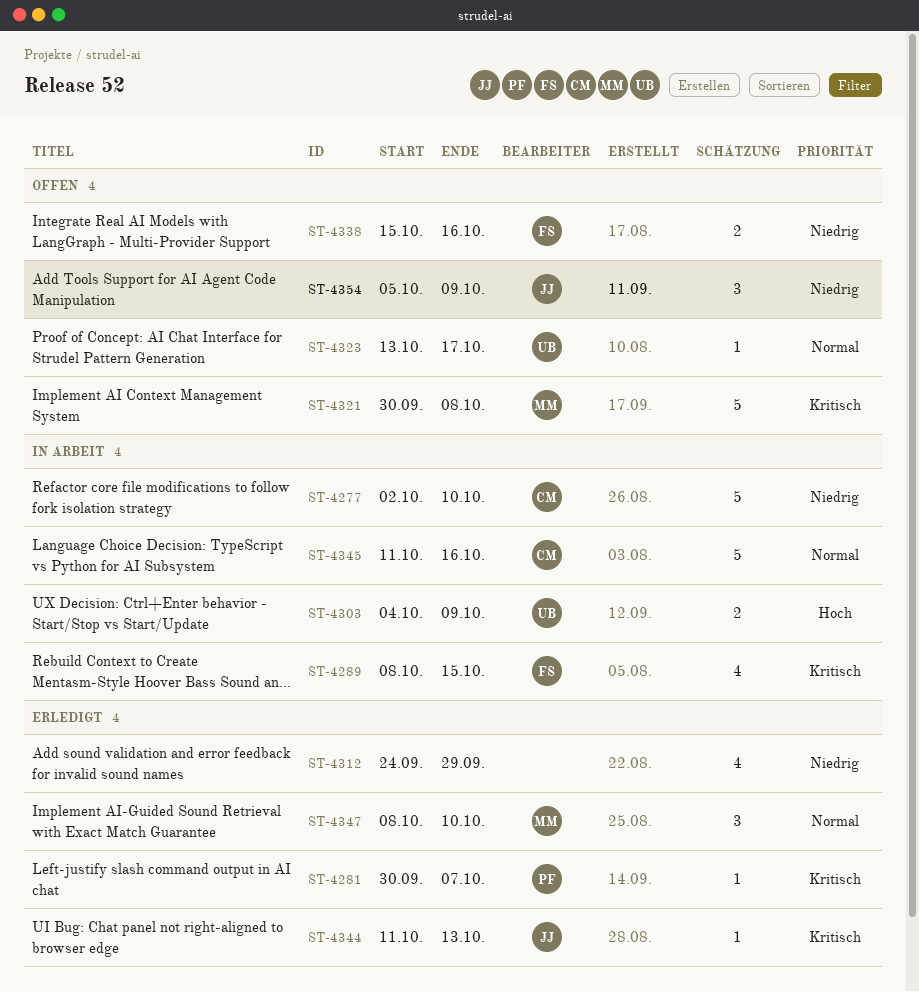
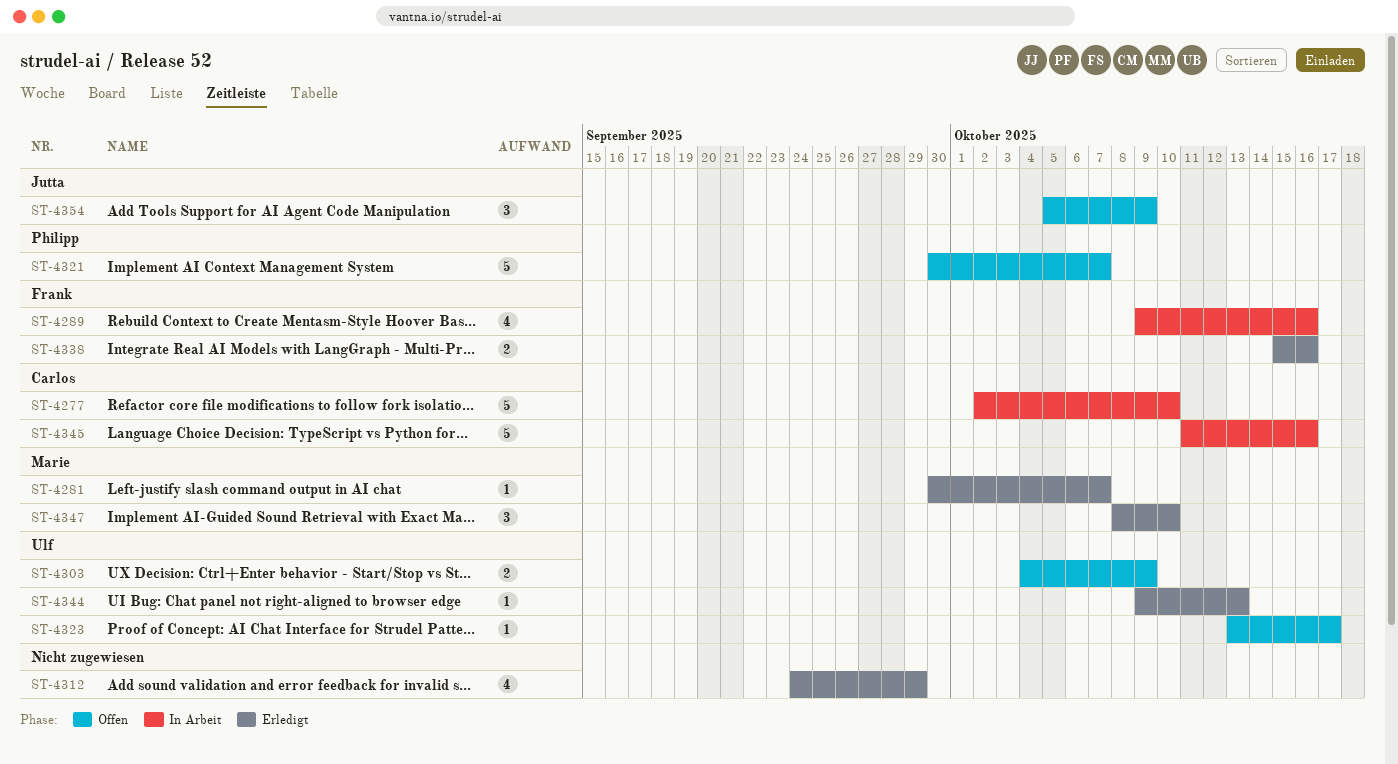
ST-4281, owner: Philipp -> Marie
ST-4289, start: Oct 8 -> Oct 9
ST-4289, due: Oct 15 -> Oct 16
ST-4303, status: In Arbeit -> Offen
ST-4321, owner: Marie -> Philipp
ST-4321, due: Oct 8 -> Oct 7
ST-4338, status: Offen -> Erledigt
ST-4344, owner: Jutta -> Ulf
ST-4344, start: Oct 11 -> Oct 9

